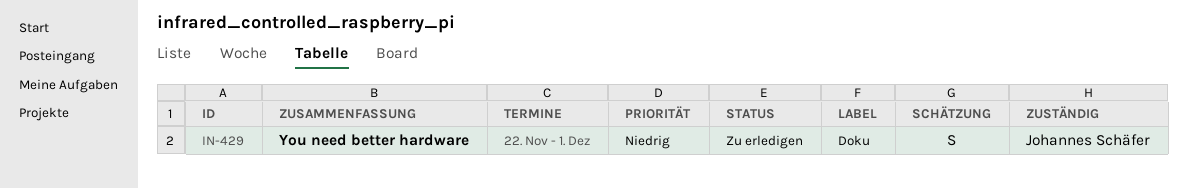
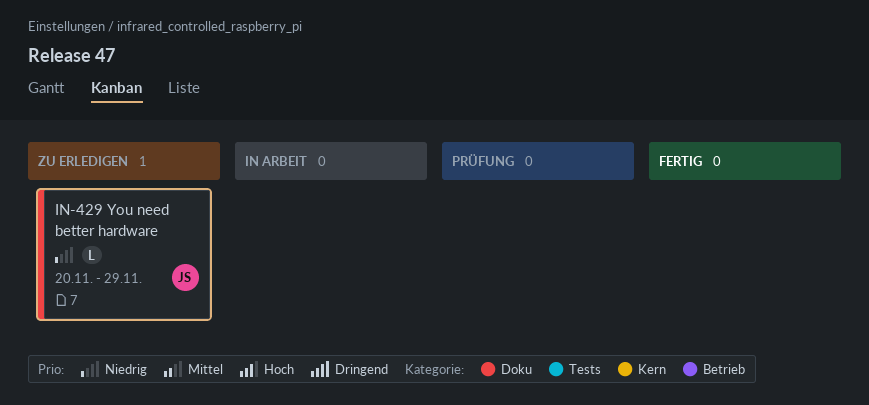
IN-429, estimate: S -> L
IN-429, start: Nov 22 -> Nov 20
IN-429, due: Dec 1 -> Nov 29

